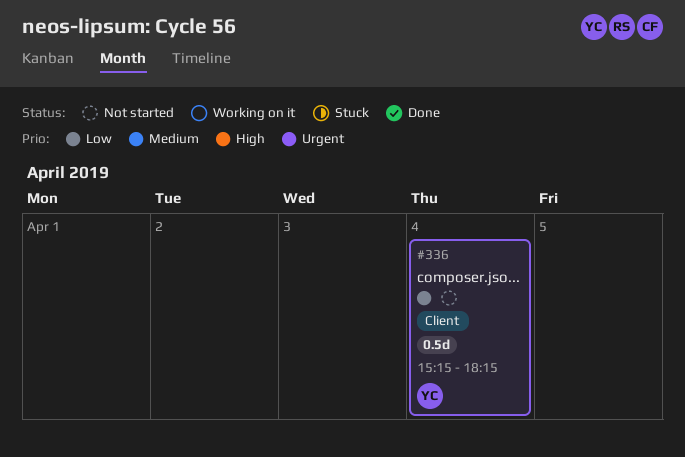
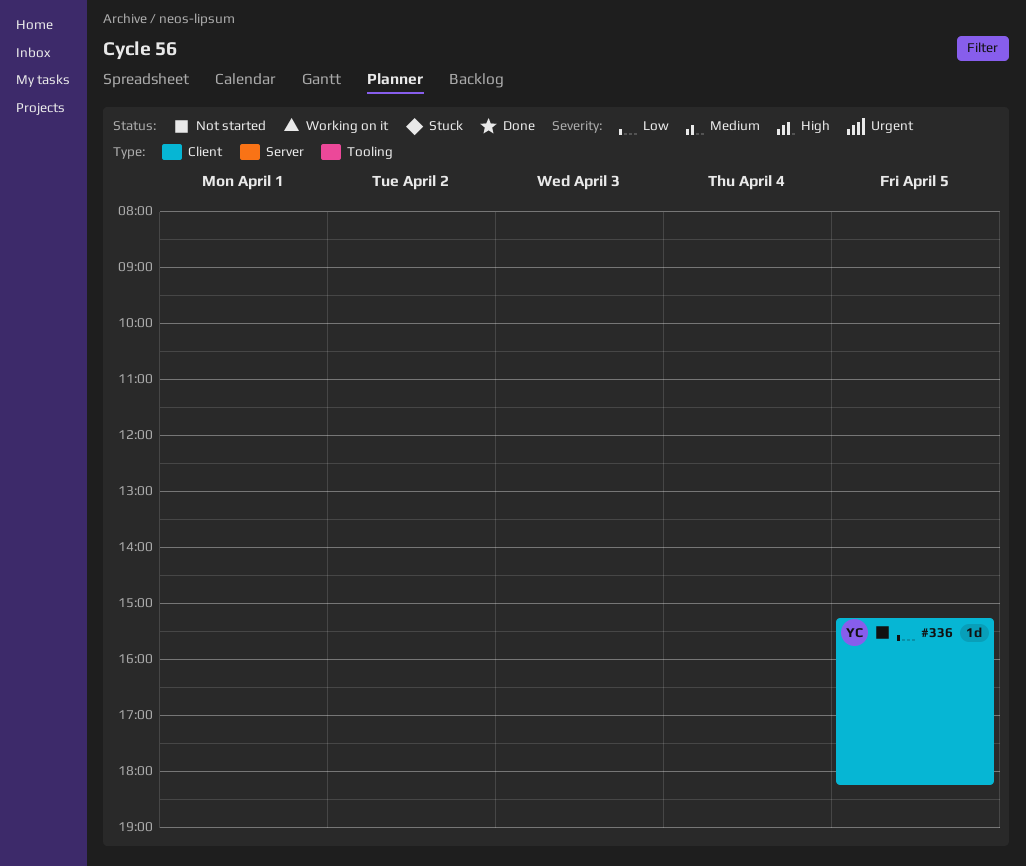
#336, estimate: 0.5d -> 1d
#336, day: Apr 4 -> Apr 5

